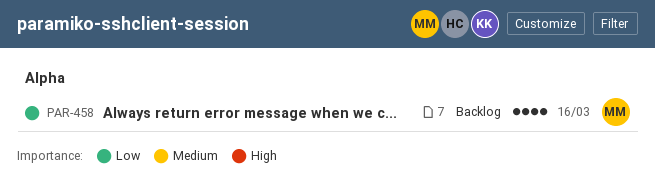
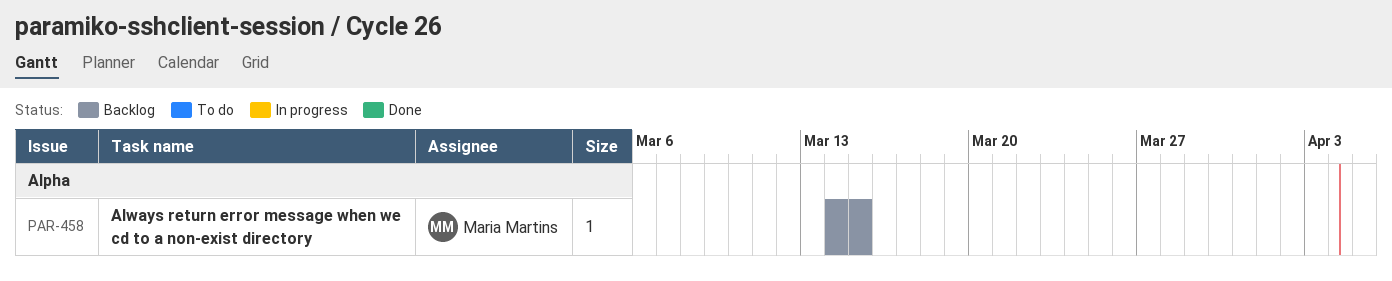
PAR-458, estimate: 4 -> 1
PAR-458, due: Mar 16 -> Mar 15

